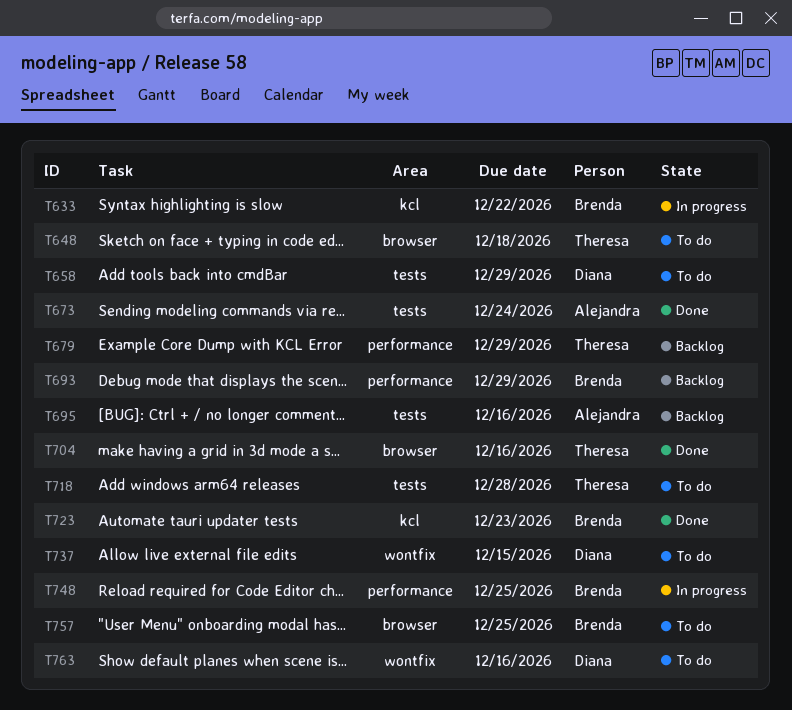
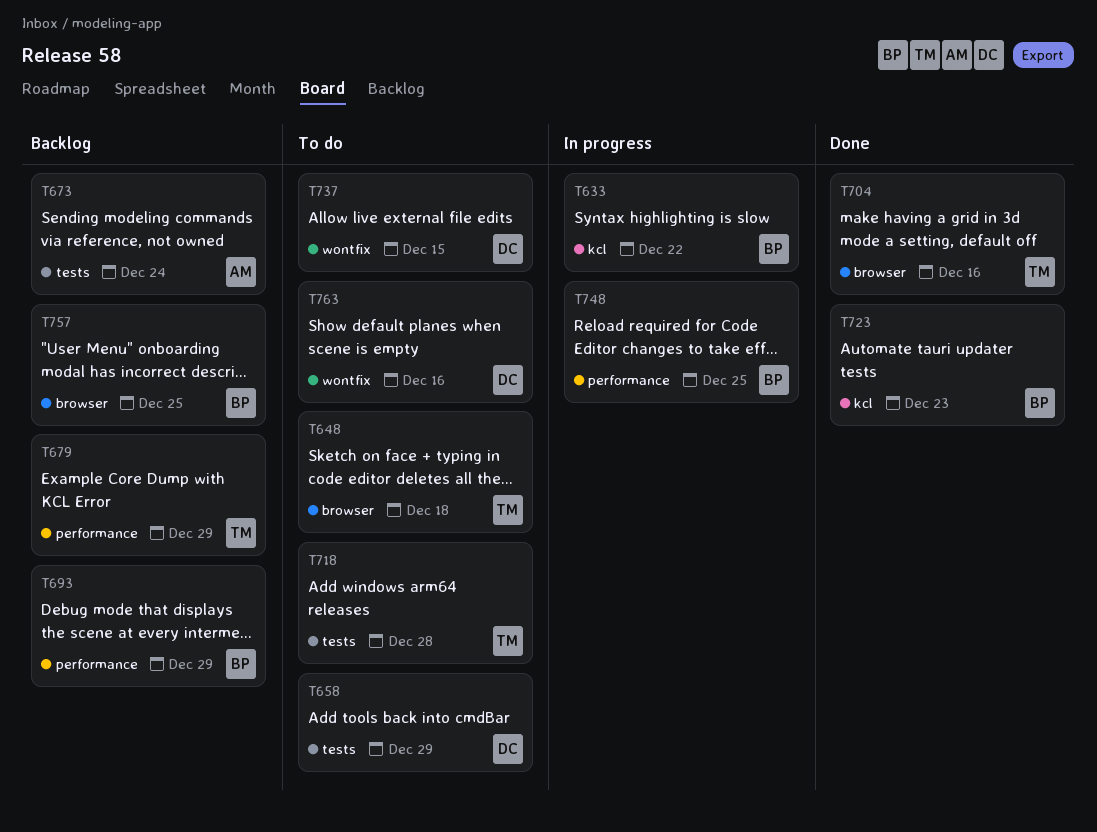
T673, status: Done -> Backlog
T695: present -> none
T757, status: To do -> Backlog

